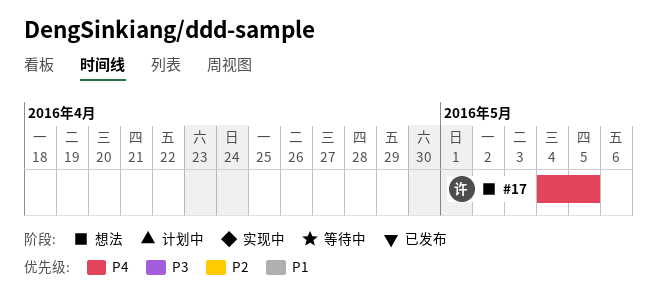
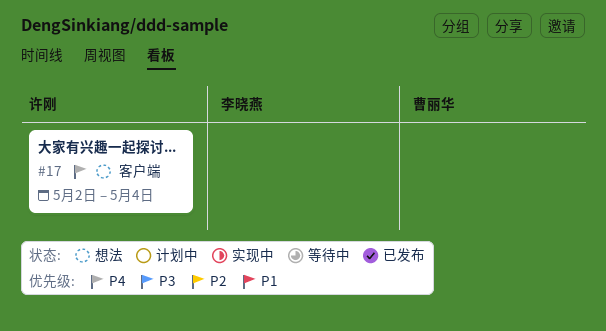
#17, start: May 4 -> May 2
#17, due: May 5 -> May 4

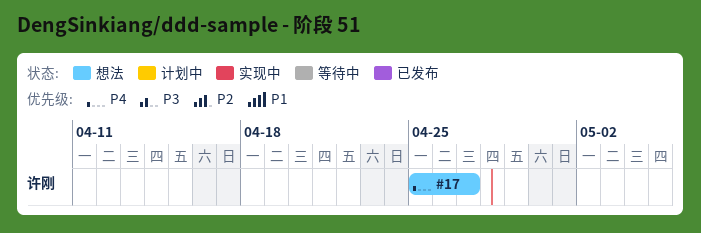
#17, start: May 2 -> Apr 25
#17, due: May 4 -> Apr 27

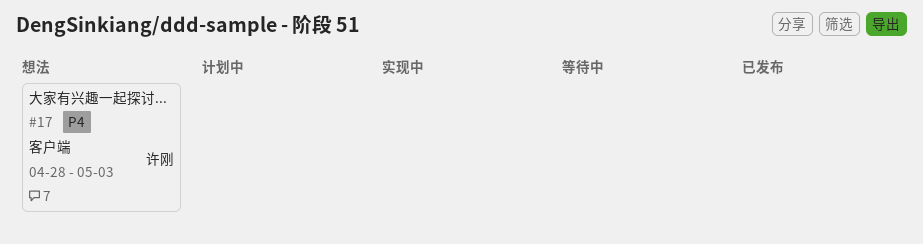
#17, start: Apr 25 -> Apr 28
#17, due: Apr 27 -> May 3

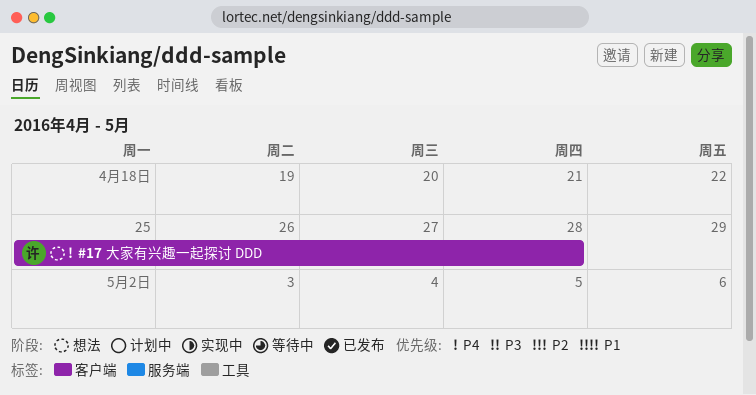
#17, start: Apr 28 -> Apr 25
#17, due: May 3 -> Apr 28

